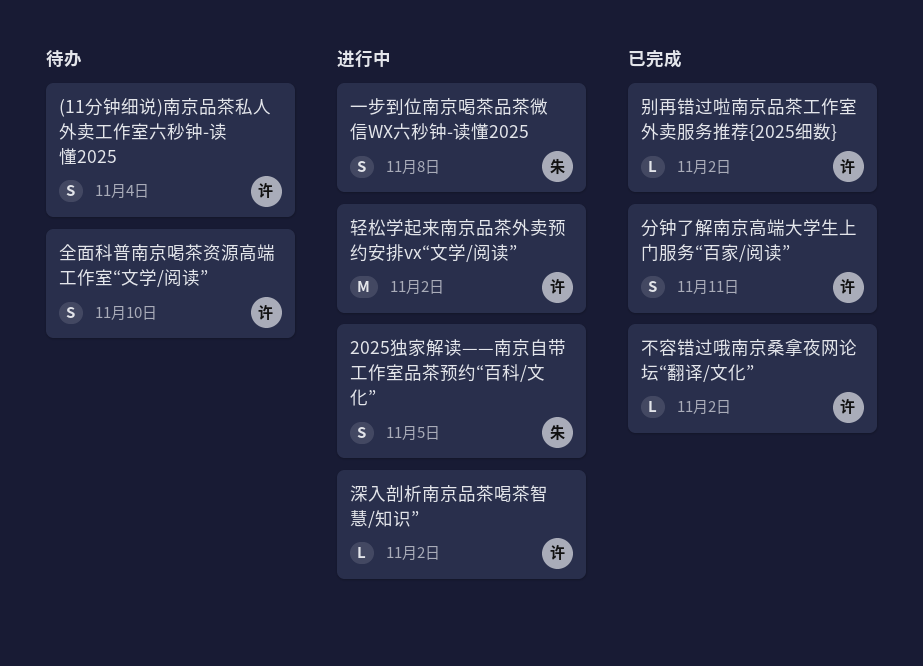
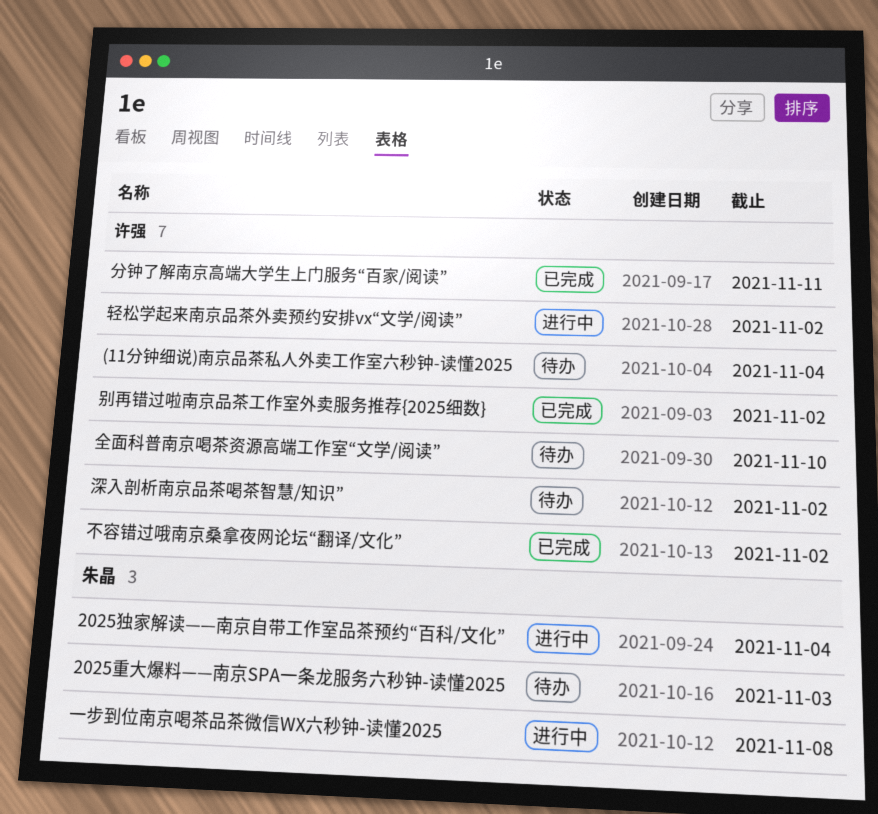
2025独家解读——南京自带工作室品茶预约“百科/文化”, due: Nov 5 -> Nov 4
2025重大爆料——南京SPA一条龙服务六秒钟-读懂2025: none -> present
深入剖析南京品茶喝茶智慧/知识”, status: 进行中 -> 待办

